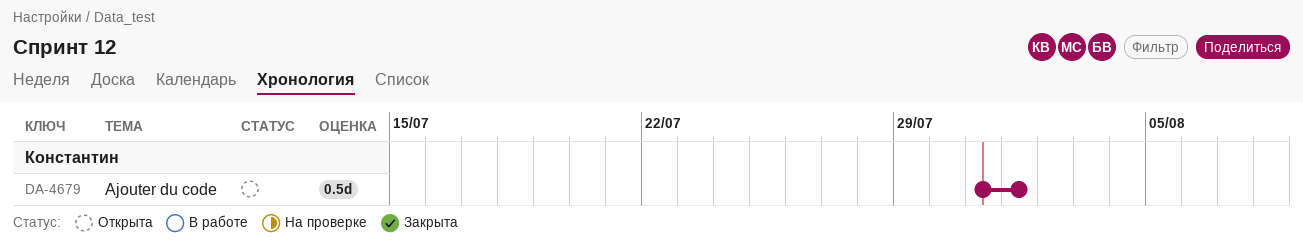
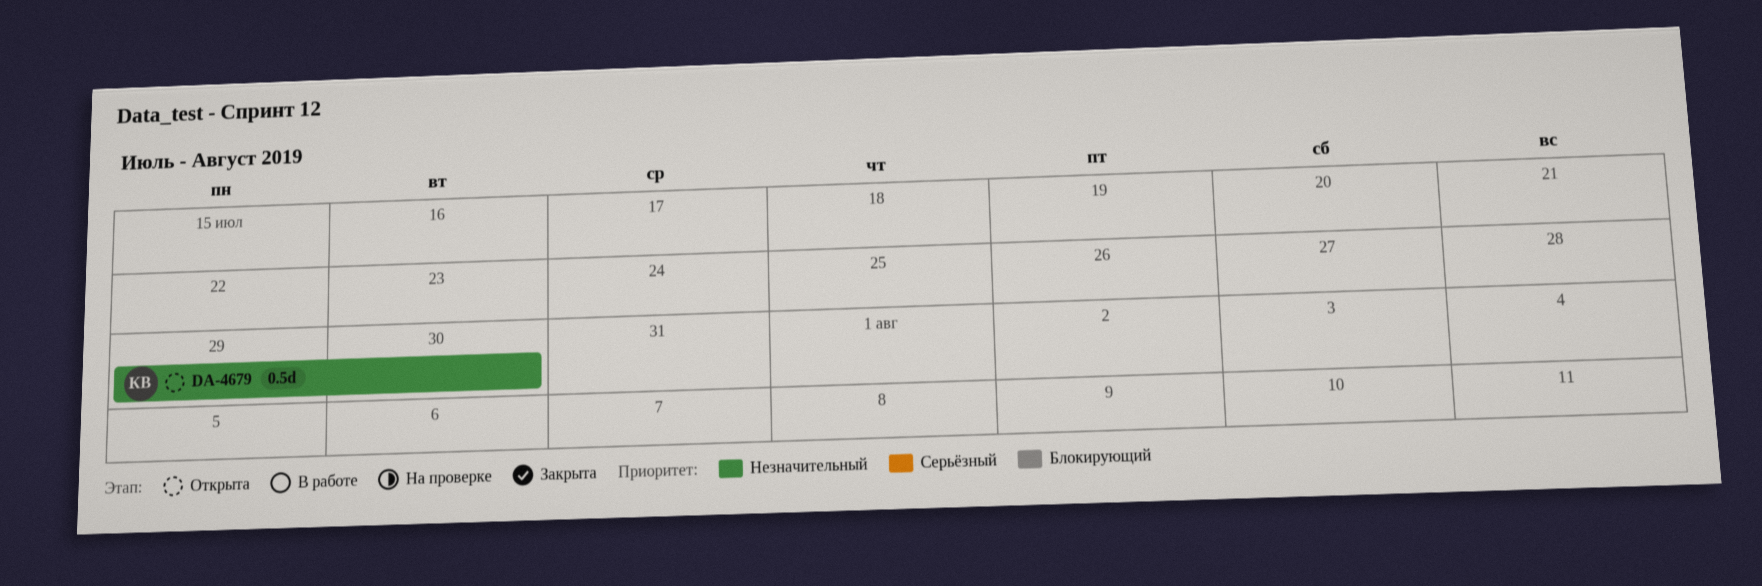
DA-4679, start: Jul 31 -> Jul 29
DA-4679, due: Aug 1 -> Jul 30

